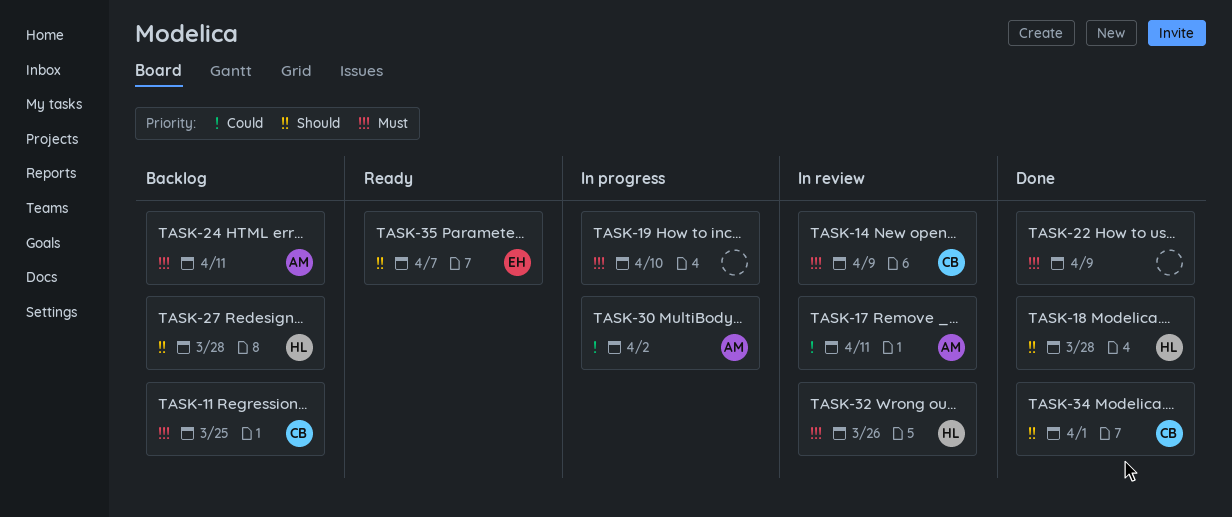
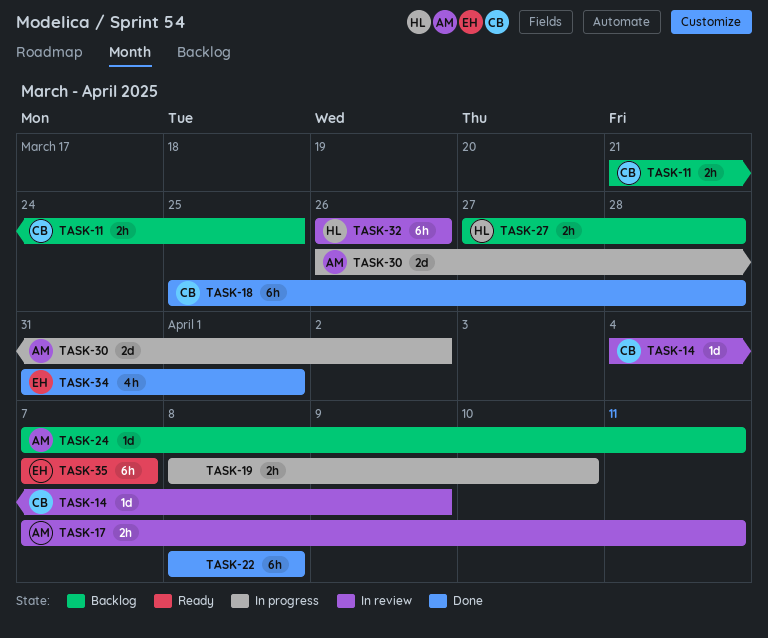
TASK-18, owner: HL -> CB
TASK-22, due: Apr 9 -> Apr 8
TASK-34, owner: CB -> EH

